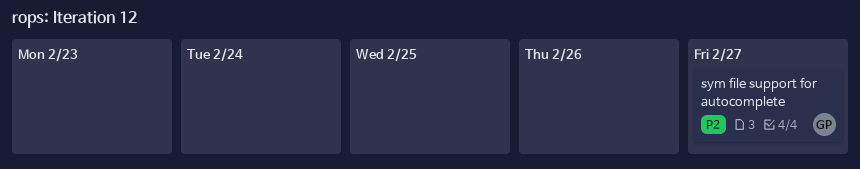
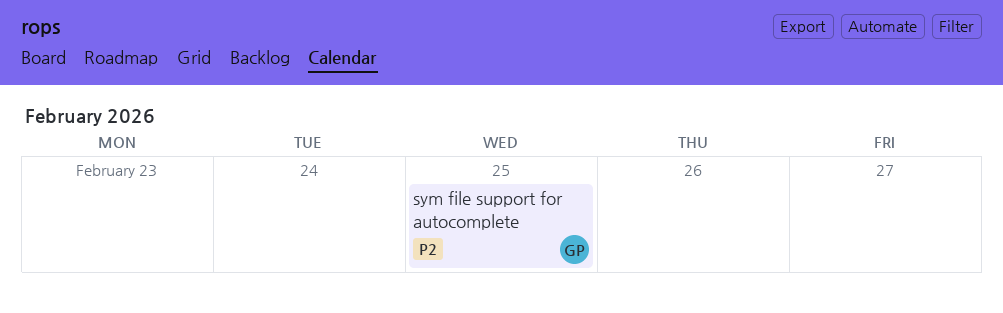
sym file support for autocomplete, due: Feb 27 -> Feb 25

